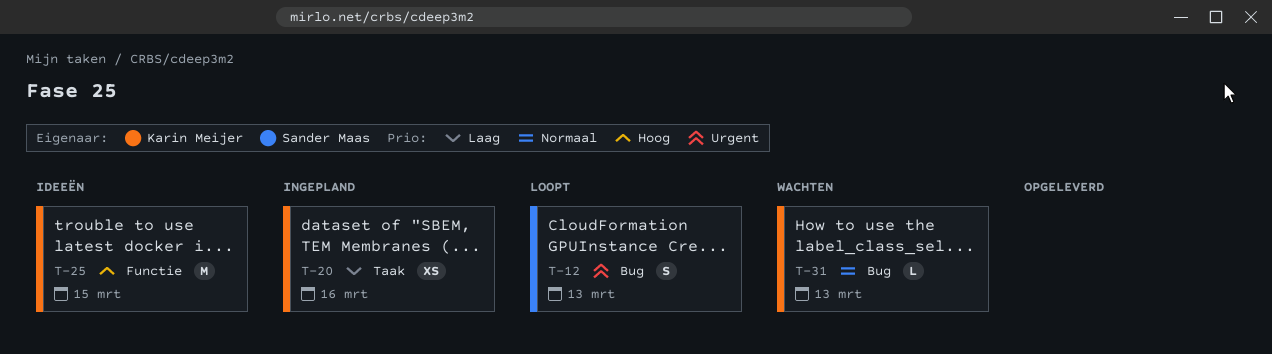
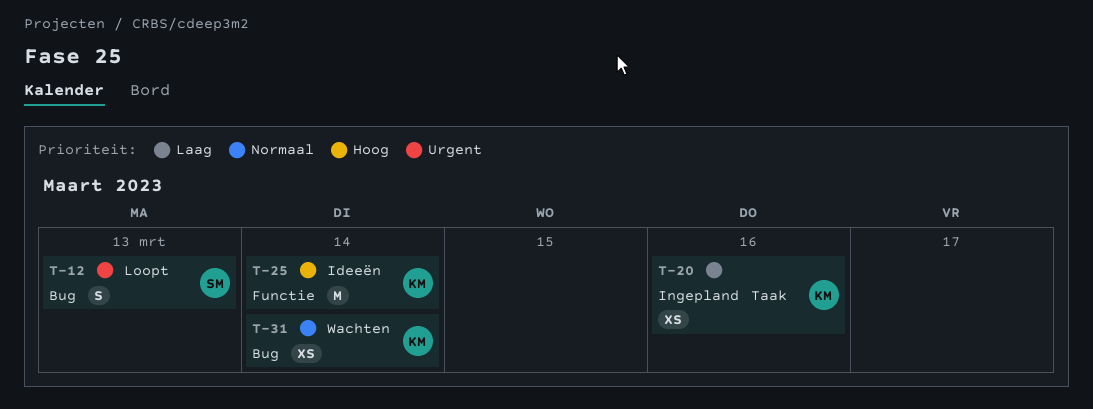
T-25, due: Mar 15 -> Mar 14
T-31, estimate: L -> XS
T-31, due: Mar 13 -> Mar 14

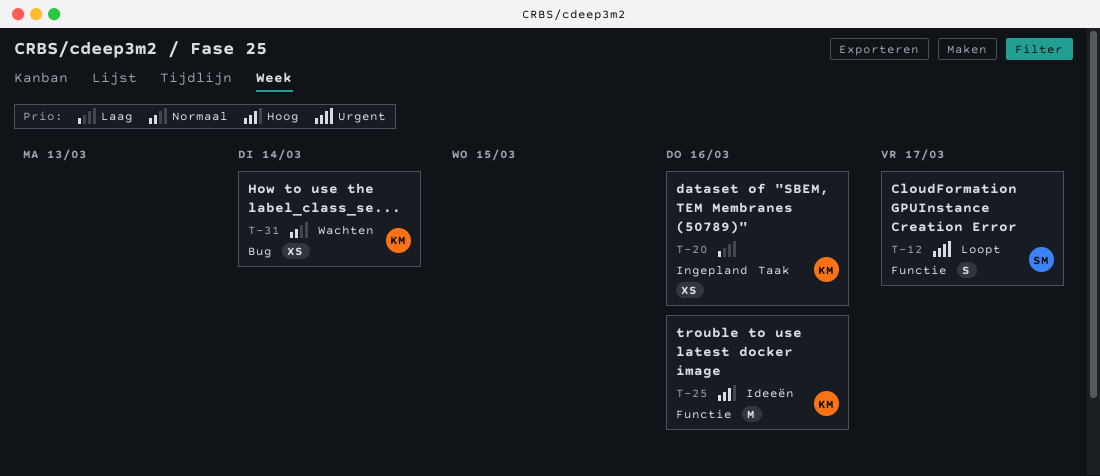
T-12, label: Bug -> Functie
T-12, due: Mar 13 -> Mar 17
T-25, due: Mar 14 -> Mar 16

